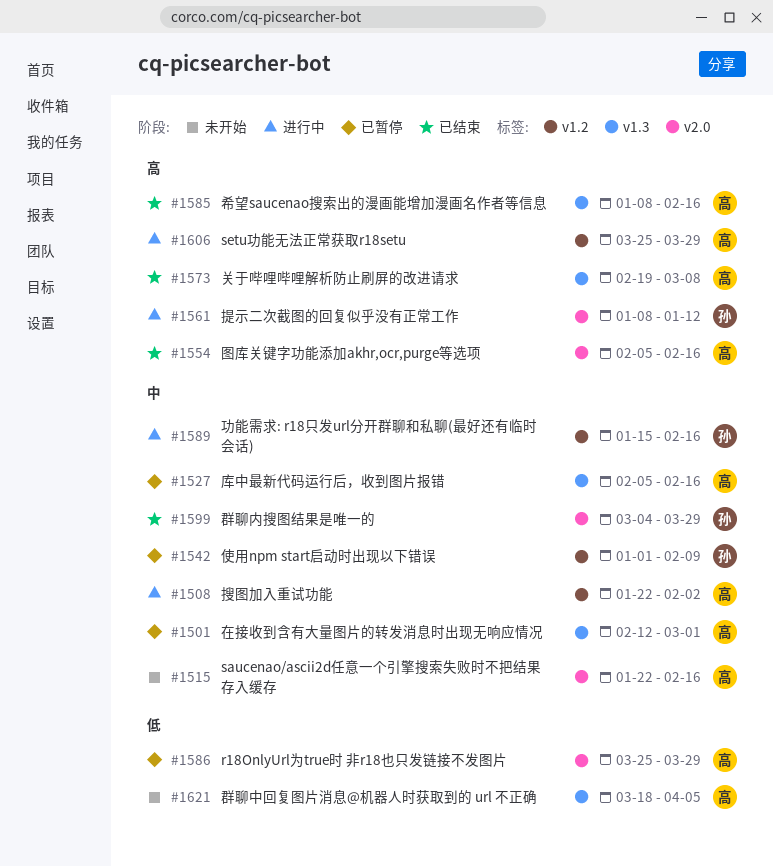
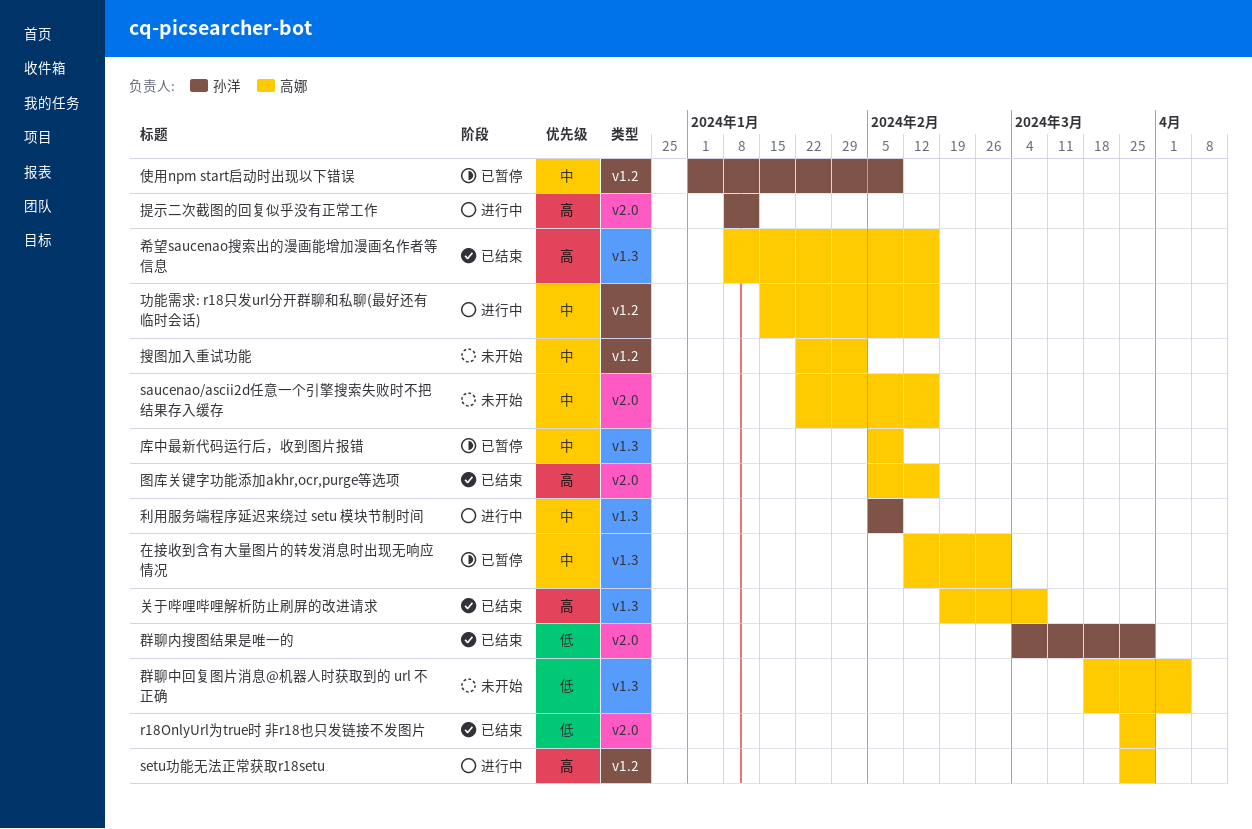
r18OnlyUrl为true时 非r18也只发链接不发图片, status: 已暂停 -> 已结束
利用服务端程序延迟来绕过 setu 模块节制时间: none -> present
功能需求: r18只发url分开群聊和私聊(最好还有临时会话), owner: 孙洋 -> 高娜
库中最新代码运行后，收到图片报错, due: Feb 16 -> Feb 9
搜图加入重试功能, status: 进行中 -> 未开始
群聊内搜图结果是唯一的, priority: 中 -> 低

